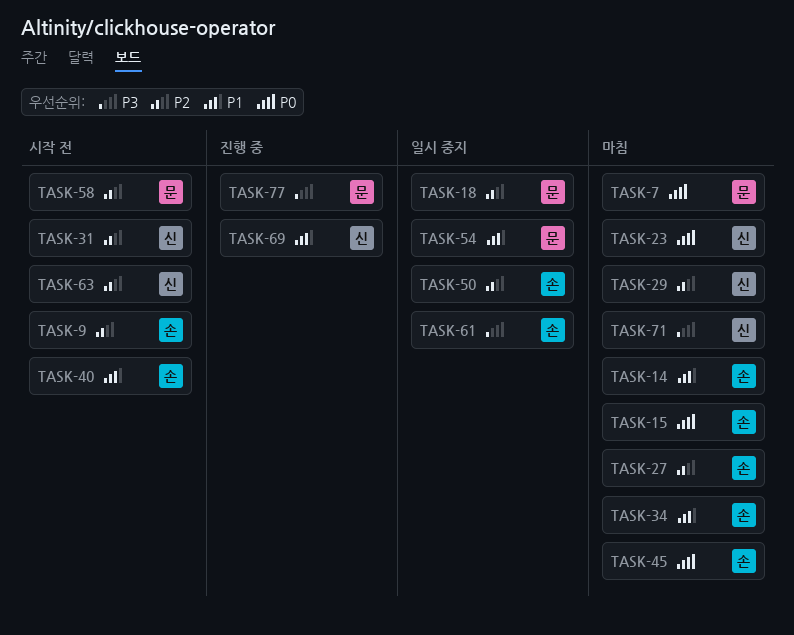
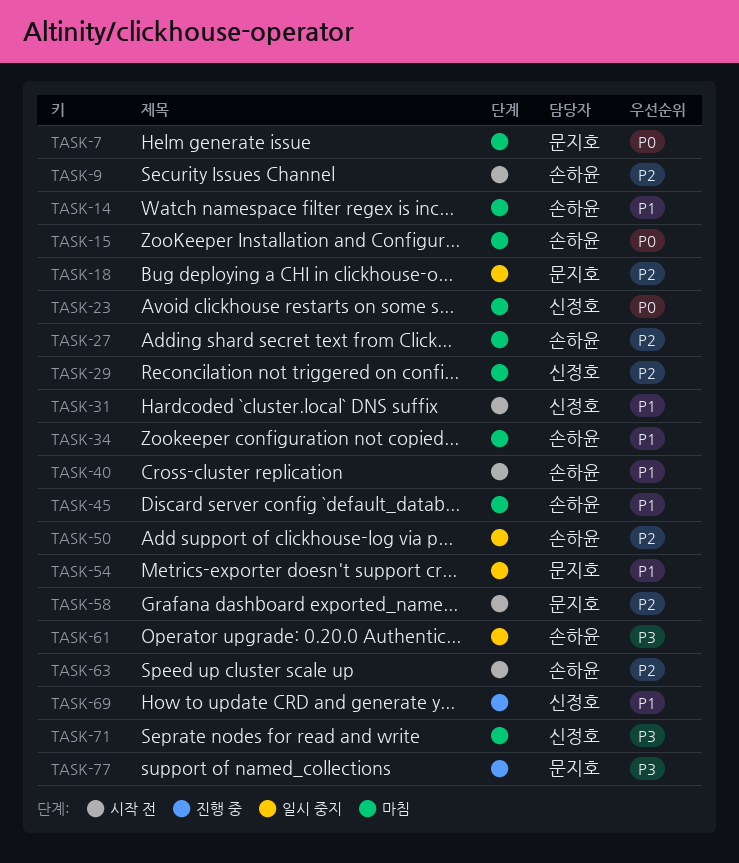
TASK-31, priority: P2 -> P1
TASK-45, priority: P0 -> P1
TASK-63, owner: 신정호 -> 손하윤

